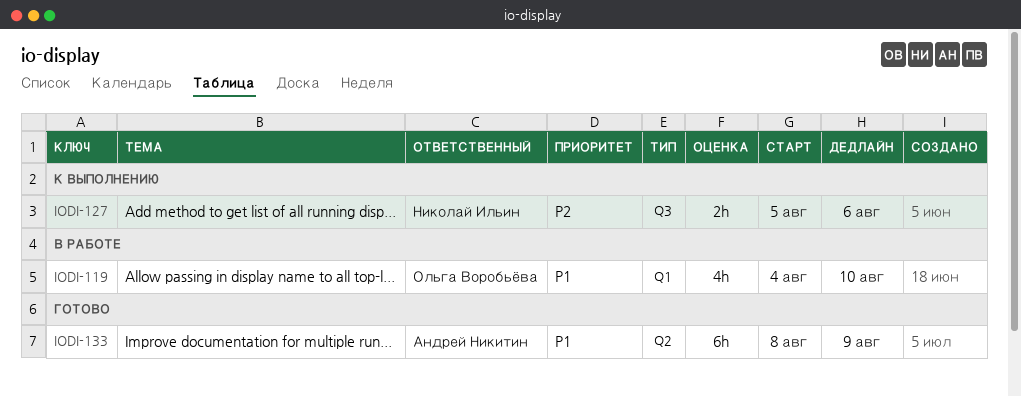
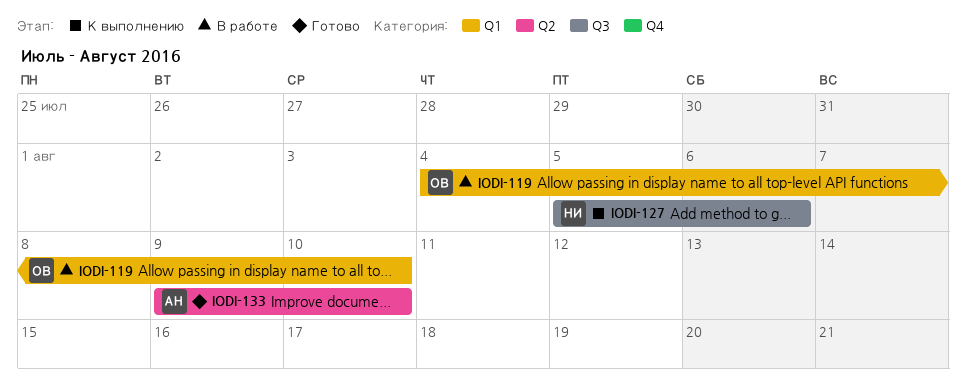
IODI-133, start: Aug 8 -> Aug 9
IODI-133, due: Aug 9 -> Aug 10

